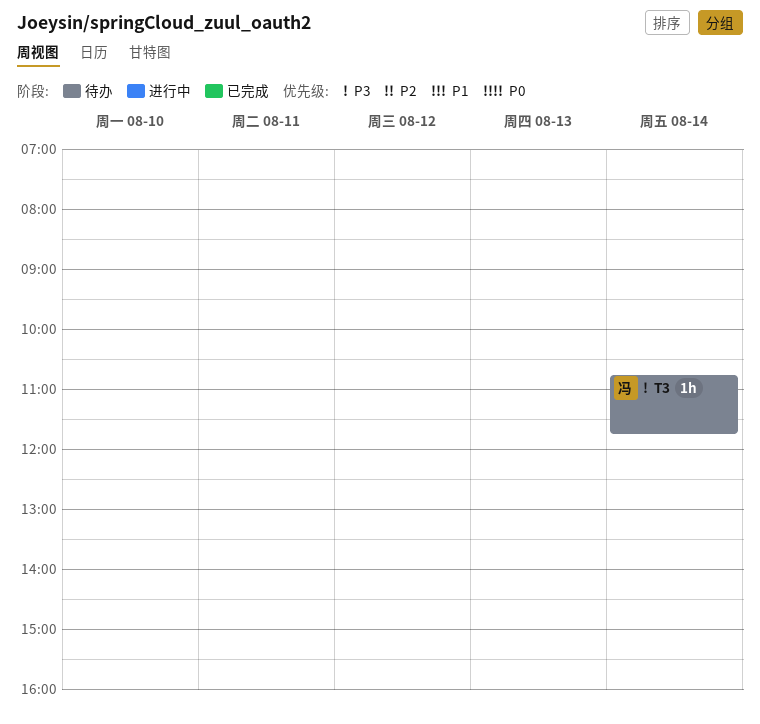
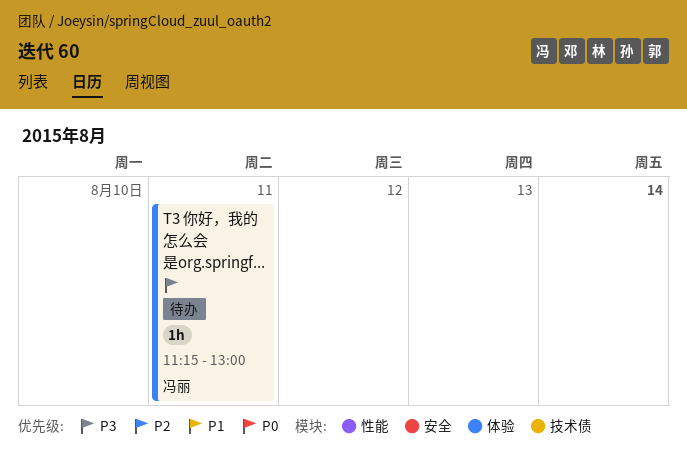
T3, day: Aug 14 -> Aug 11
T3, begins: 10:45 -> 11:15
T3, ends: 11:45 -> 13:00

